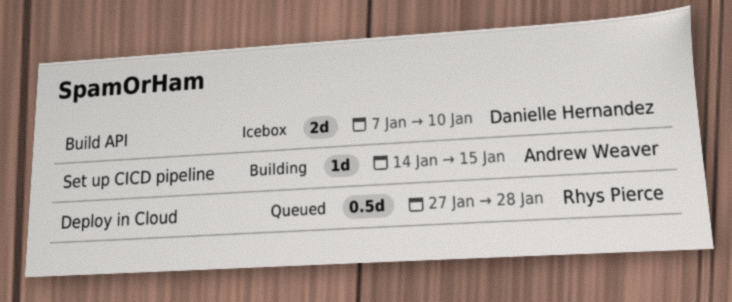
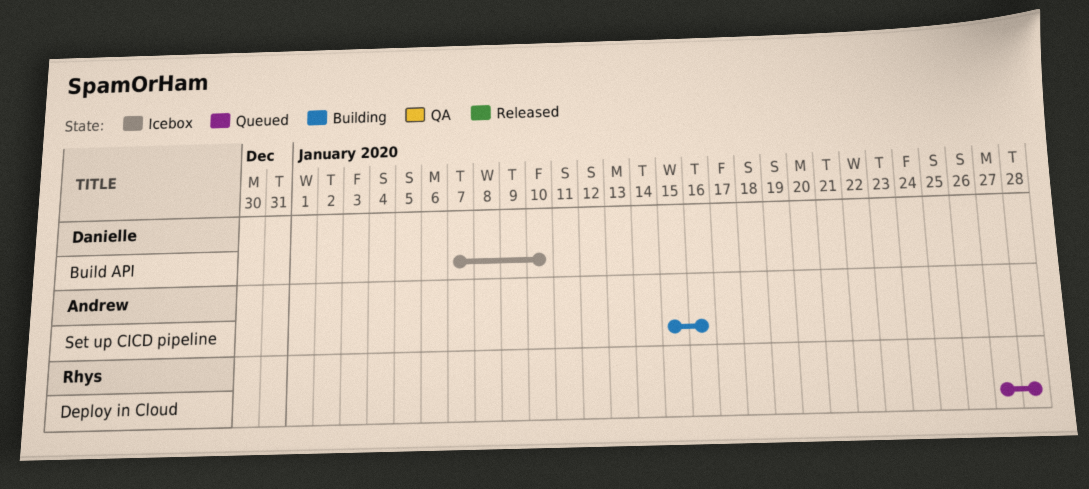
Set up CICD pipeline, start: Jan 14 -> Jan 15
Set up CICD pipeline, due: Jan 15 -> Jan 16

